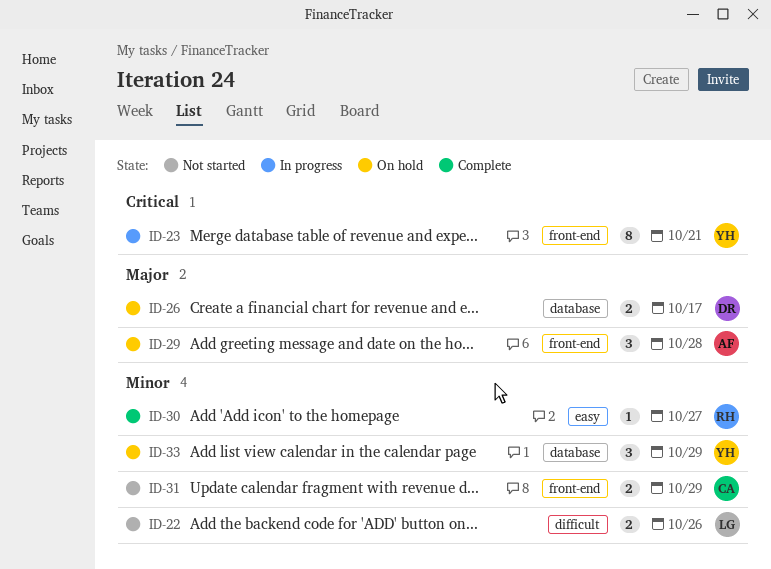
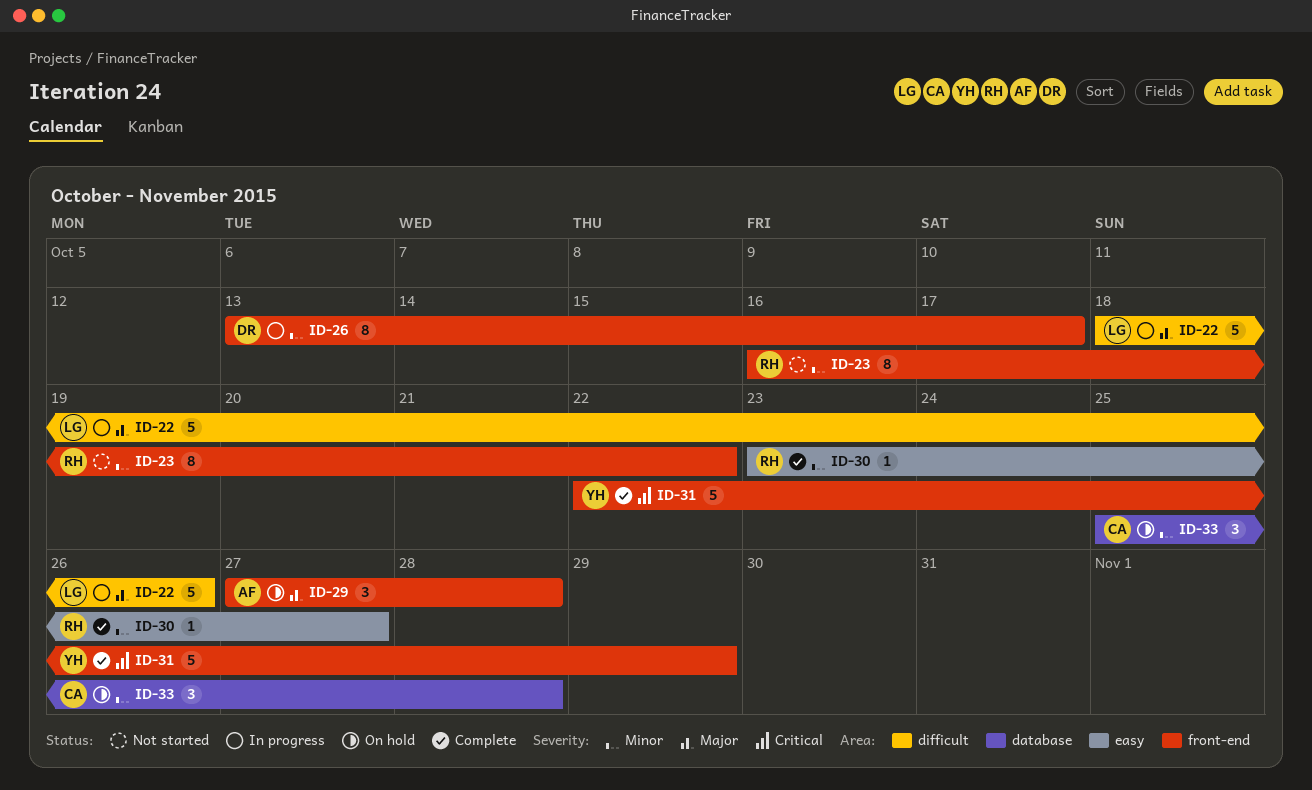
ID-22, status: Not started -> In progress
ID-22, priority: Minor -> Major
ID-22, estimate: 2 -> 5
ID-23, status: In progress -> Not started
ID-23, owner: YH -> RH
ID-23, priority: Critical -> Minor
ID-23, due: Oct 21 -> Oct 22
ID-26, status: On hold -> In progress
ID-26, priority: Major -> Minor
ID-26, label: database -> front-end
ID-26, estimate: 2 -> 8
ID-31, status: Not started -> Complete
ID-31, owner: CA -> YH
ID-31, priority: Minor -> Critical
ID-31, estimate: 2 -> 5
ID-33, owner: YH -> CA
ID-33, due: Oct 29 -> Oct 28

